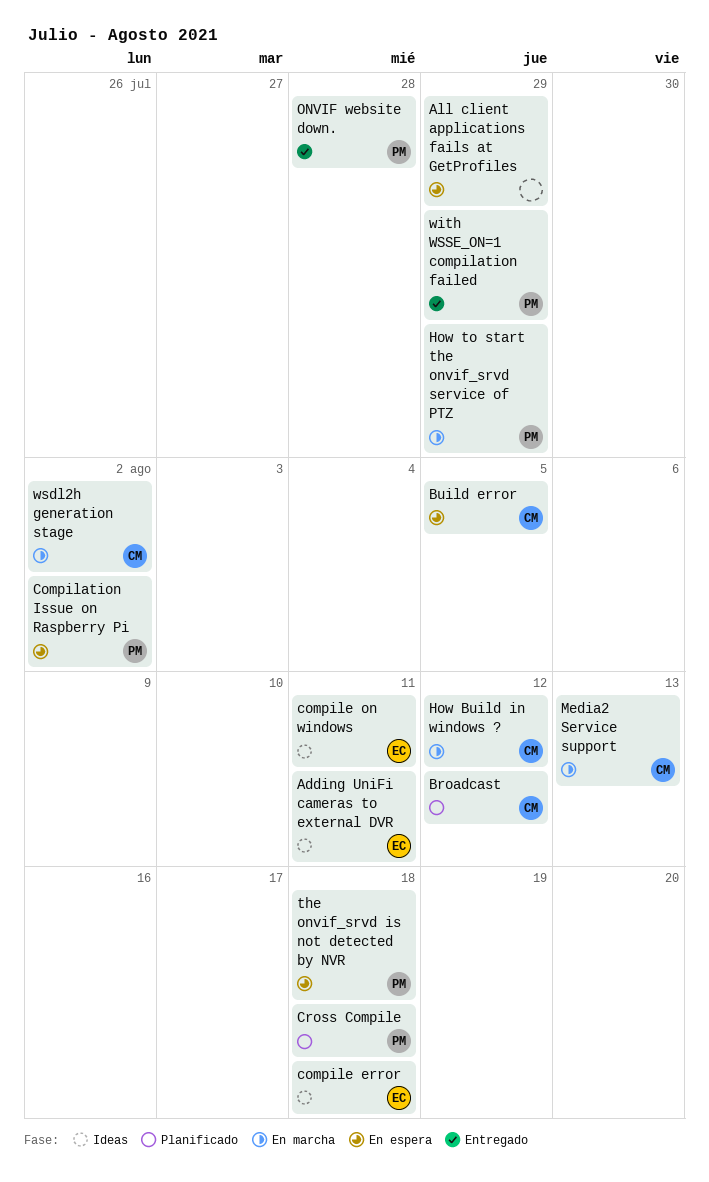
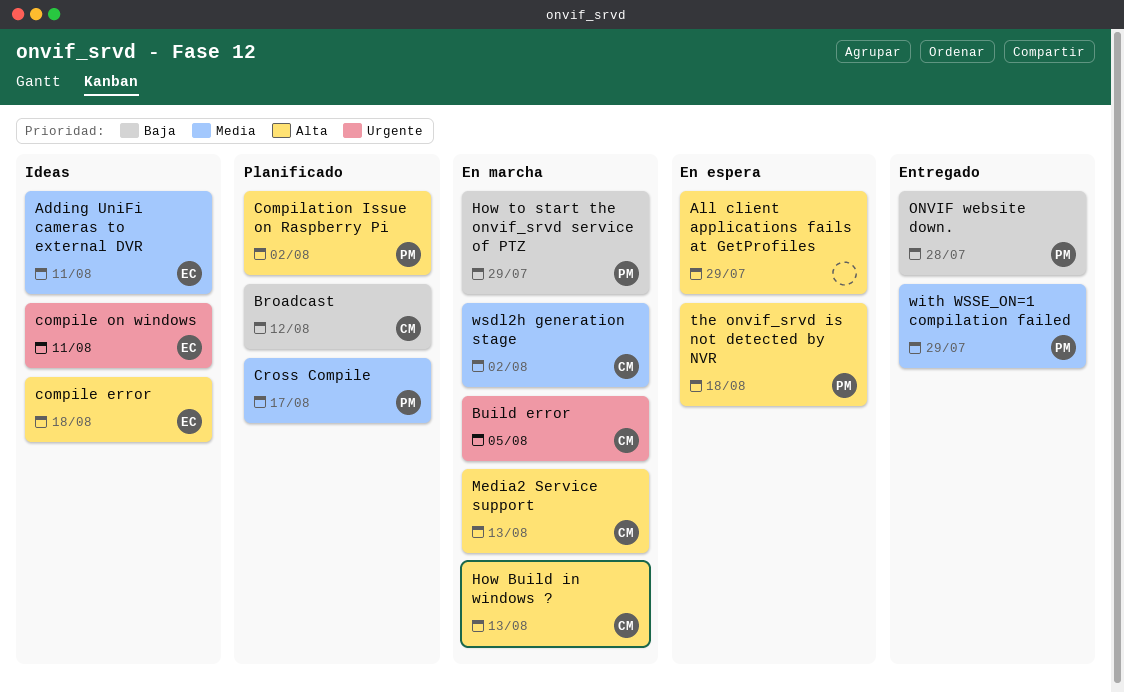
Build error, status: En espera -> En marcha
Compilation Issue on Raspberry Pi, status: En espera -> Planificado
Cross Compile, due: Aug 18 -> Aug 17
How Build in windows ?, due: Aug 12 -> Aug 13

